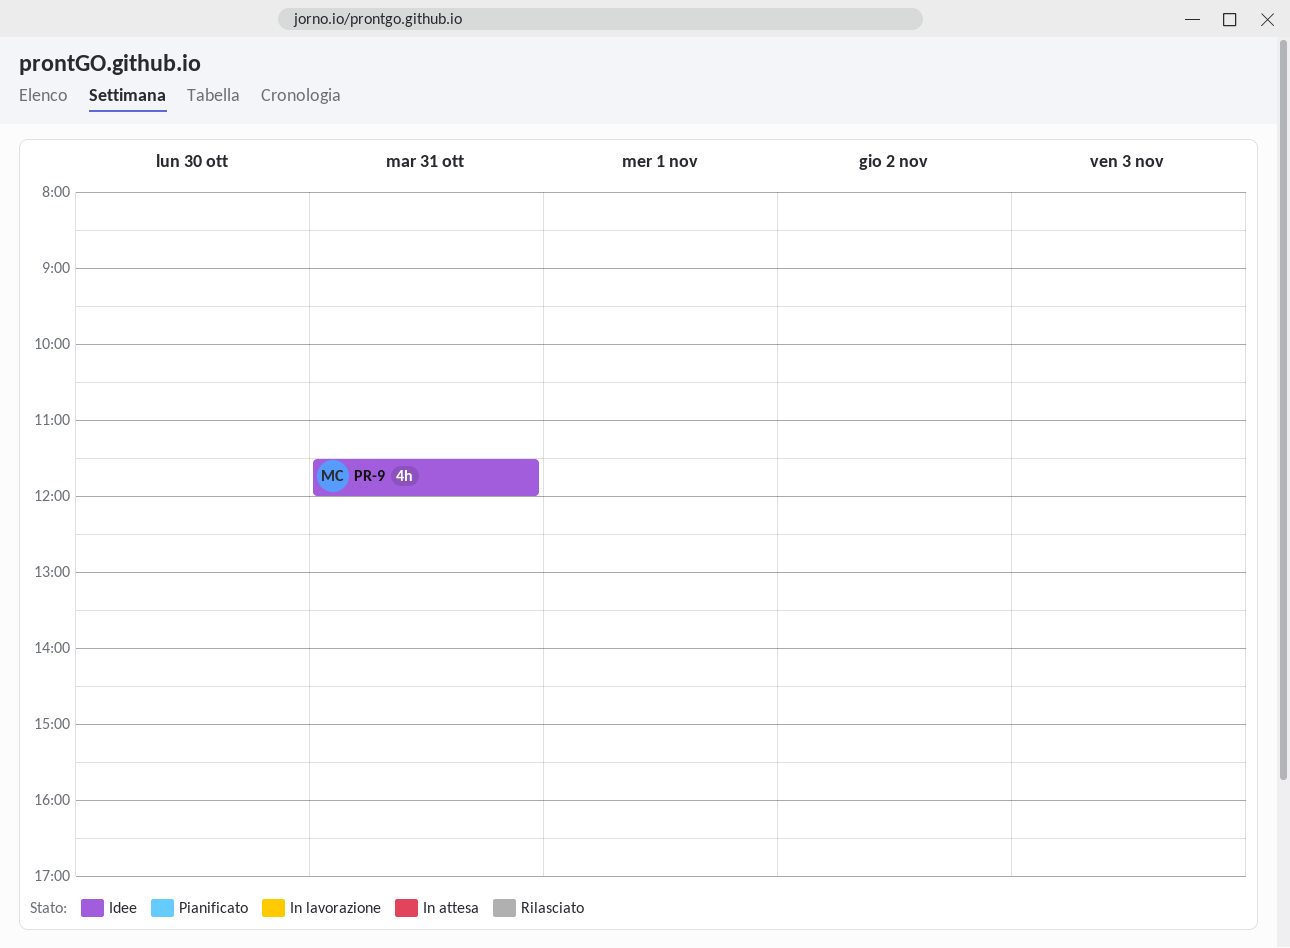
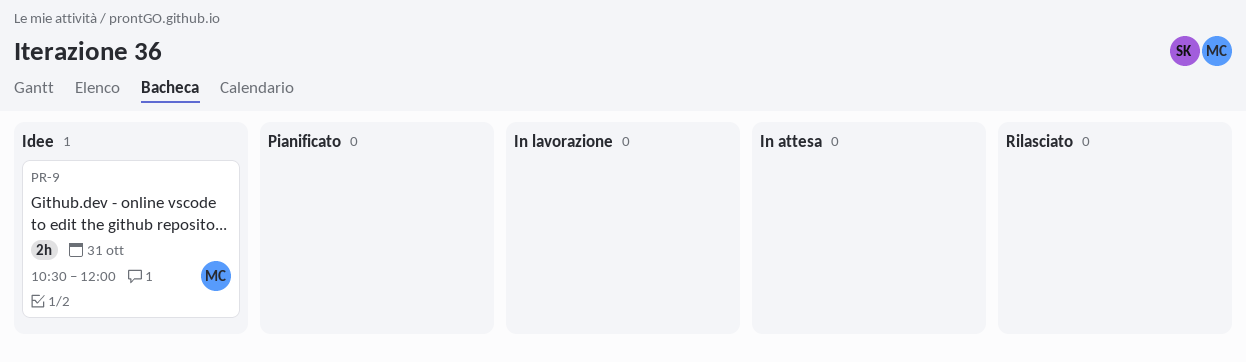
PR-9, estimate: 4h -> 2h
PR-9, begins: 11:30 -> 10:30

